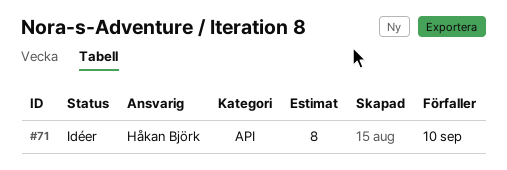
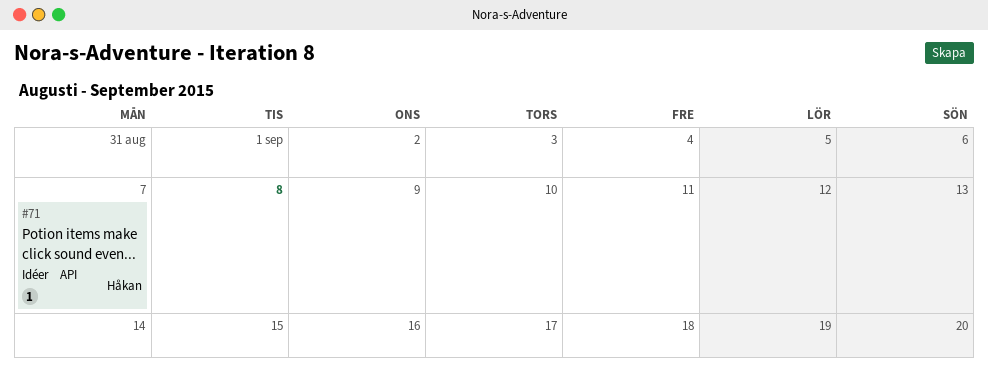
#71, estimate: 8 -> 1
#71, due: Sep 10 -> Sep 7

